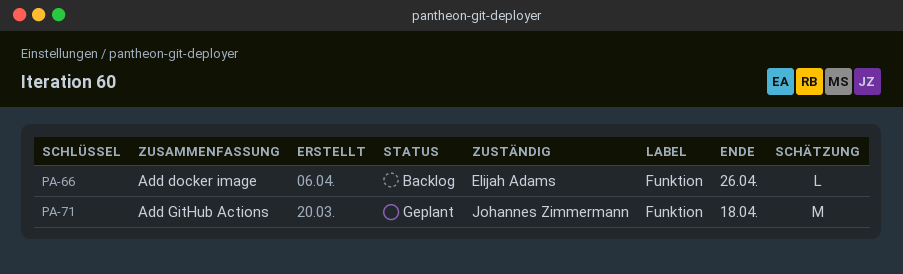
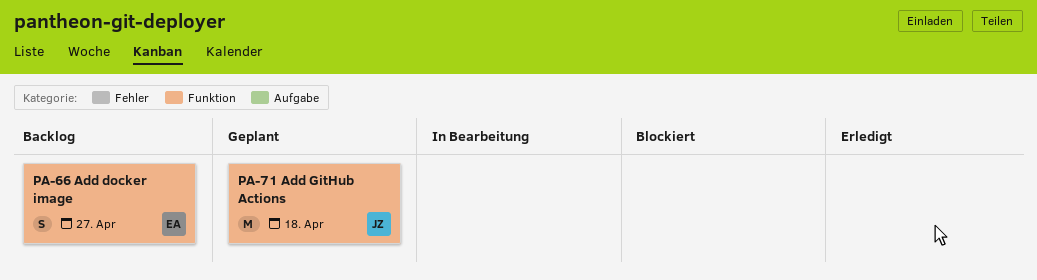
PA-66, estimate: L -> S
PA-66, due: Apr 26 -> Apr 27

